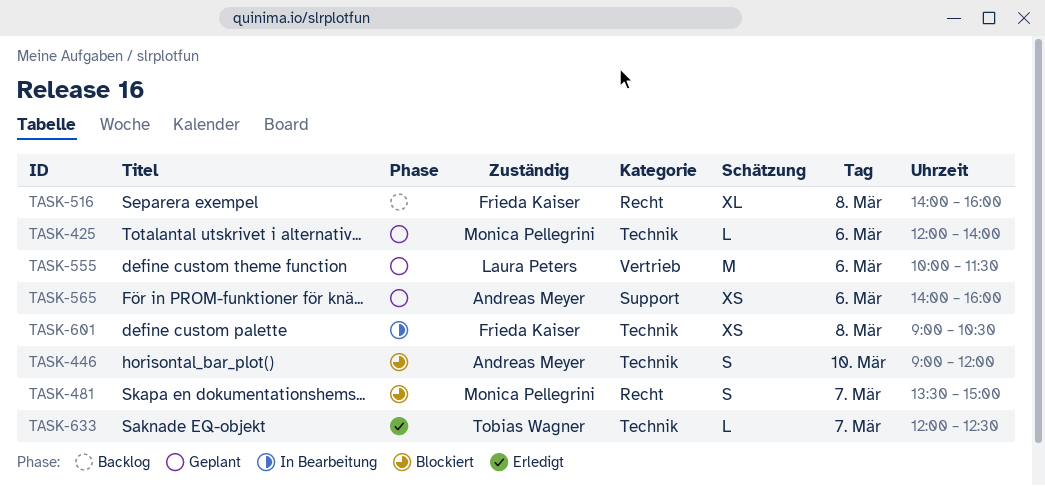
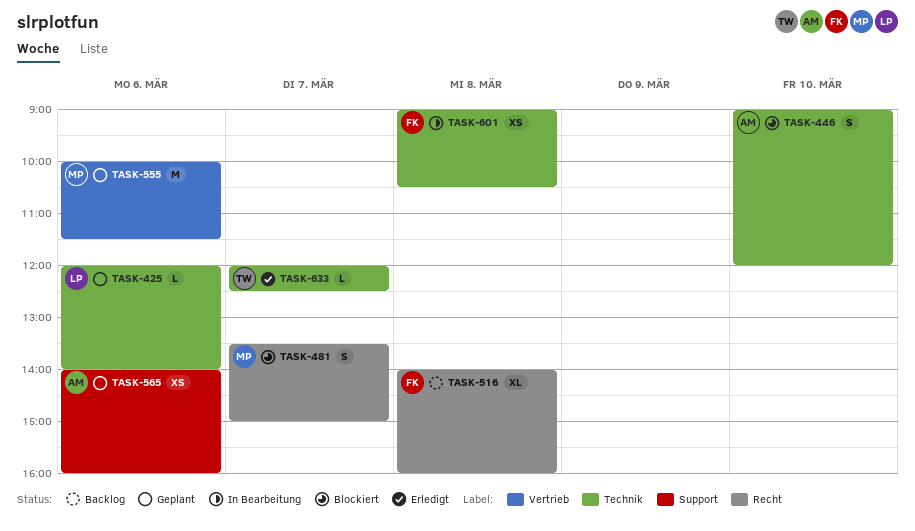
TASK-425, owner: Monica Pellegrini -> Laura Peters
TASK-555, owner: Laura Peters -> Monica Pellegrini

